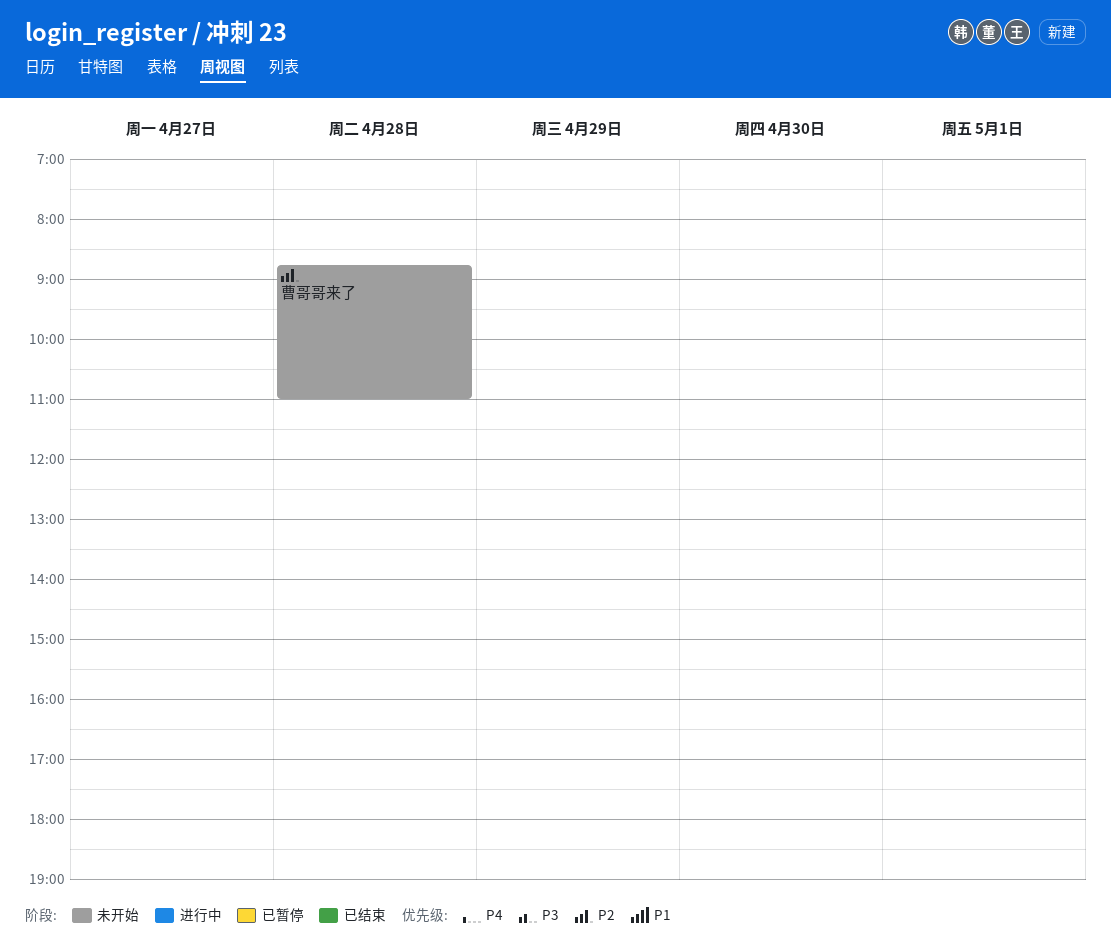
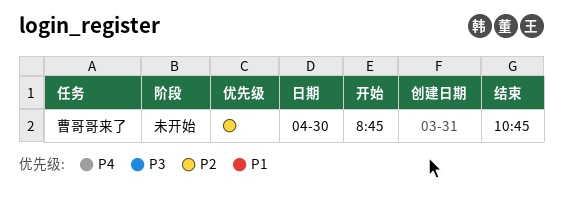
曹哥哥来了, day: Apr 28 -> Apr 30
曹哥哥来了, ends: 11:00 -> 10:45

